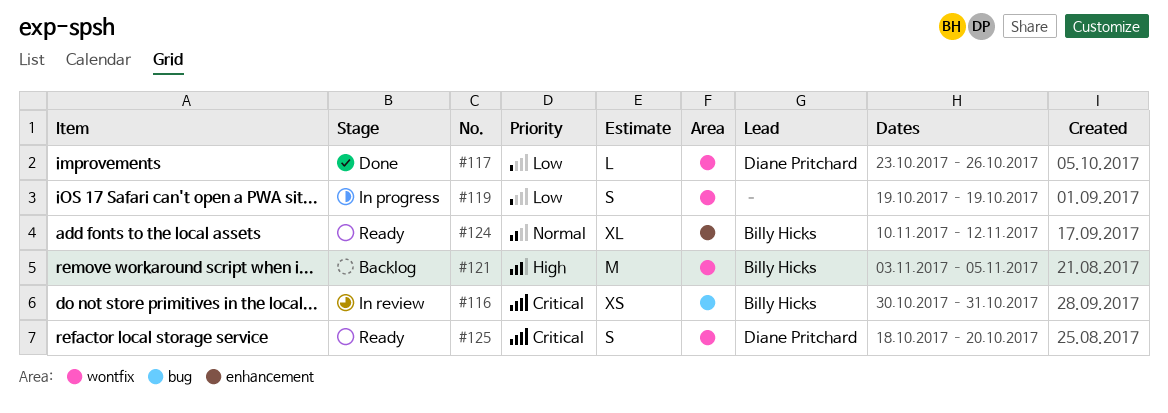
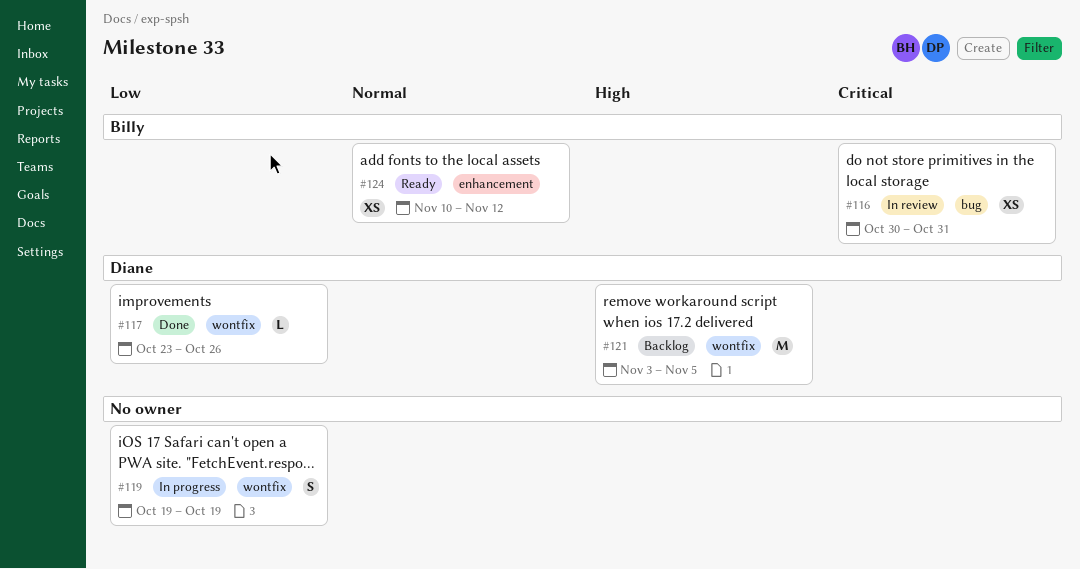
#121, owner: Billy Hicks -> Diane Pritchard
#124, estimate: XL -> XS
#125: present -> none

